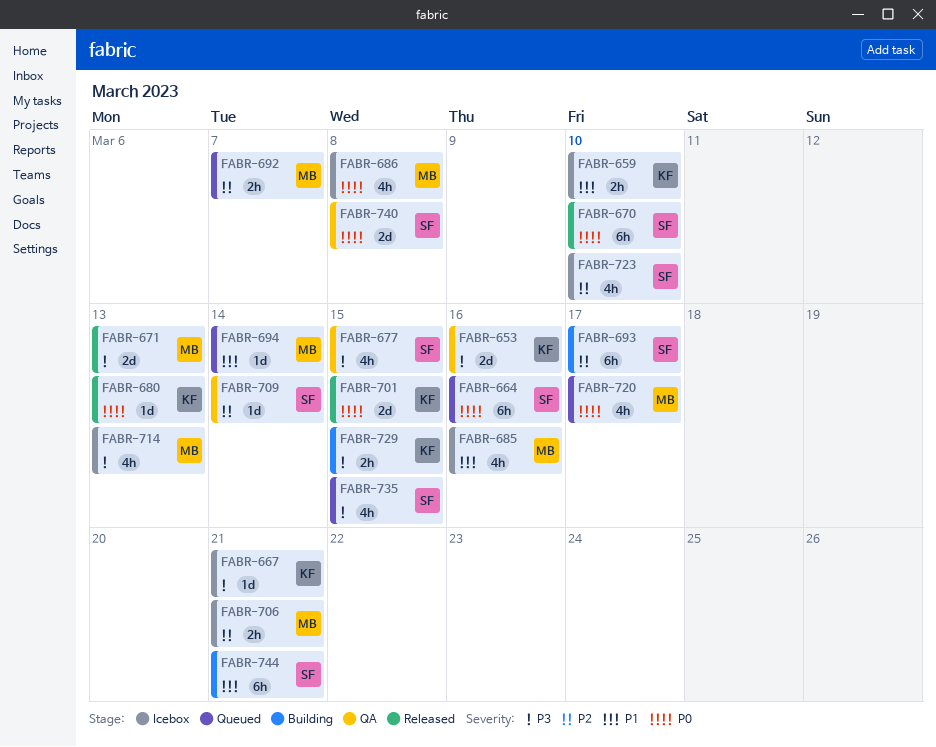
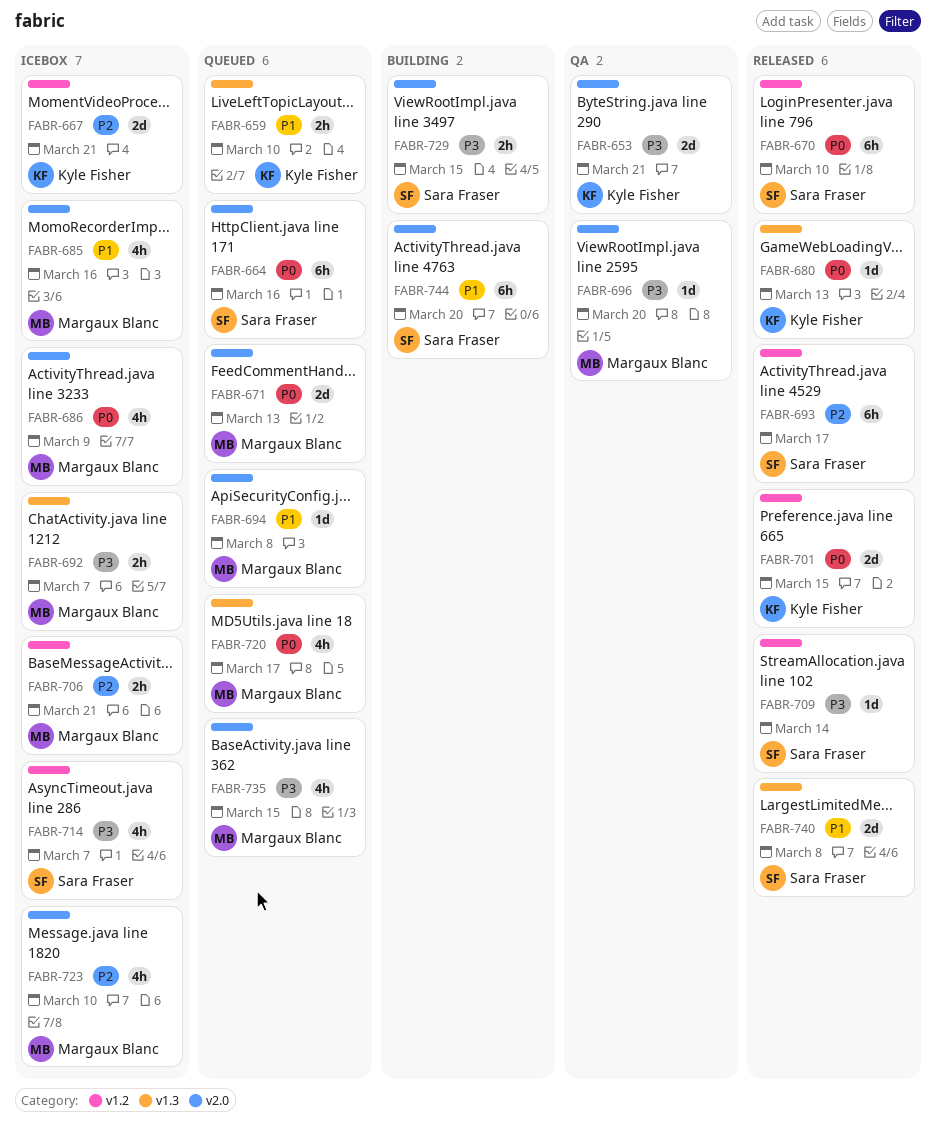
FABR-653, due: Mar 16 -> Mar 21
FABR-659, status: Icebox -> Queued
FABR-667, priority: P3 -> P2
FABR-667, estimate: 1d -> 2d
FABR-671, status: Released -> Queued
FABR-671, priority: P3 -> P0
FABR-677: present -> none
FABR-686, due: Mar 8 -> Mar 9
FABR-692, status: Queued -> Icebox
FABR-692, priority: P2 -> P3
FABR-693, status: Building -> Released
FABR-694, due: Mar 14 -> Mar 8
FABR-696: none -> present
FABR-709, status: QA -> Released
FABR-709, priority: P2 -> P3
FABR-714, owner: Margaux Blanc -> Sara Fraser
FABR-714, due: Mar 13 -> Mar 7
FABR-723, owner: Sara Fraser -> Margaux Blanc
FABR-729, owner: Kyle Fisher -> Sara Fraser
FABR-735, owner: Sara Fraser -> Margaux Blanc
FABR-740, status: QA -> Released
FABR-740, priority: P0 -> P1
FABR-744, due: Mar 21 -> Mar 20

